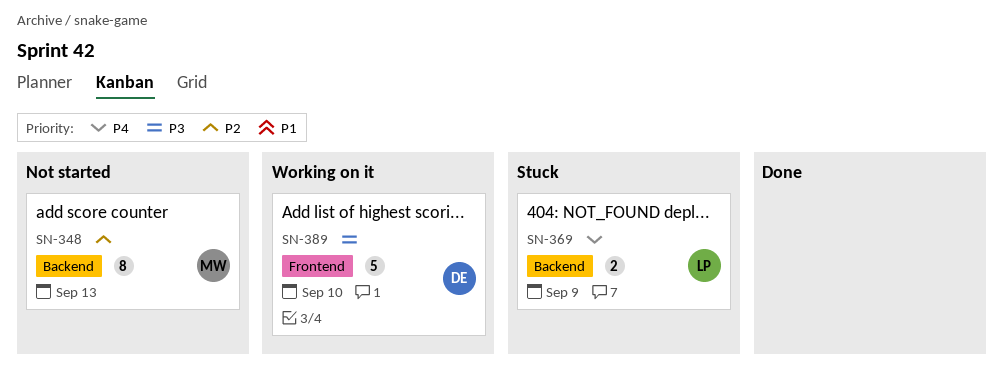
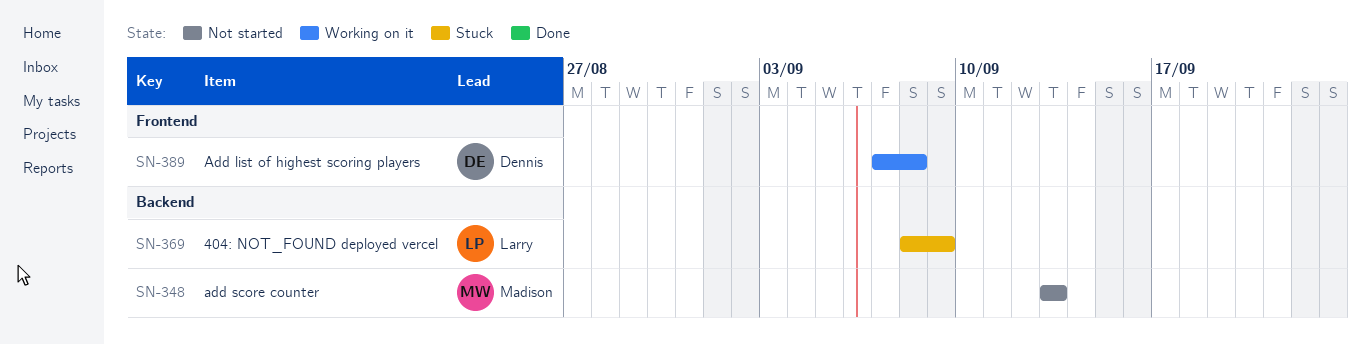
SN-389, due: Sep 10 -> Sep 8

